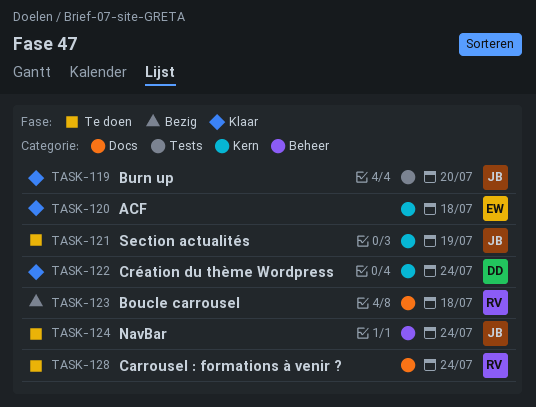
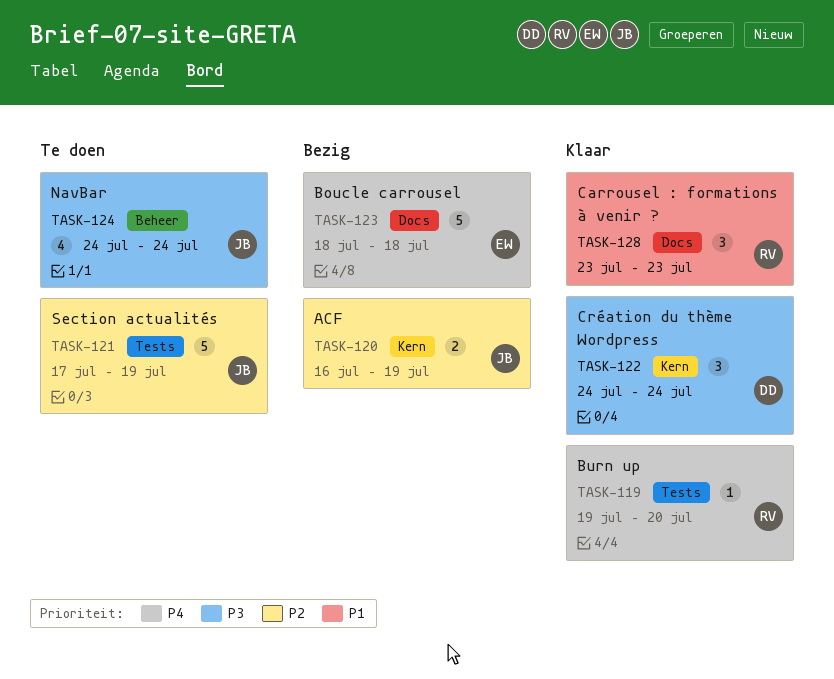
TASK-119, owner: JB -> RV
TASK-120, status: Klaar -> Bezig
TASK-120, owner: EW -> JB
TASK-120, due: Jul 18 -> Jul 19
TASK-121, label: Kern -> Tests
TASK-123, owner: RV -> EW
TASK-128, status: Te doen -> Klaar
TASK-128, due: Jul 24 -> Jul 23

